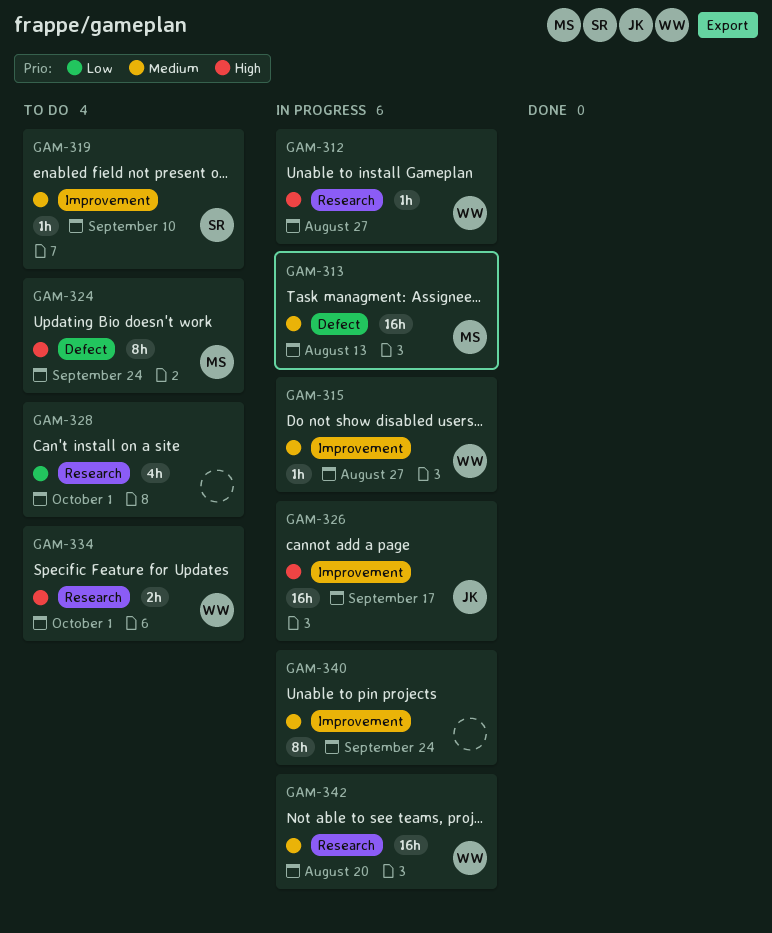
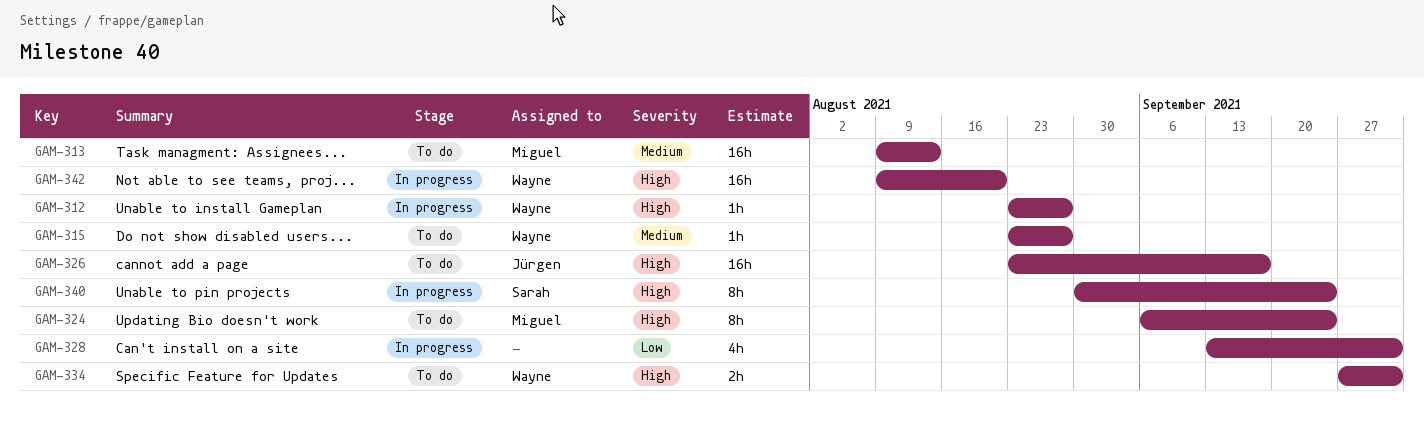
GAM-313, status: In progress -> To do
GAM-315, status: In progress -> To do
GAM-319: present -> none
GAM-326, status: In progress -> To do
GAM-328, status: To do -> In progress
GAM-340, owner: none -> Sarah
GAM-340, priority: Medium -> High
GAM-342, priority: Medium -> High

